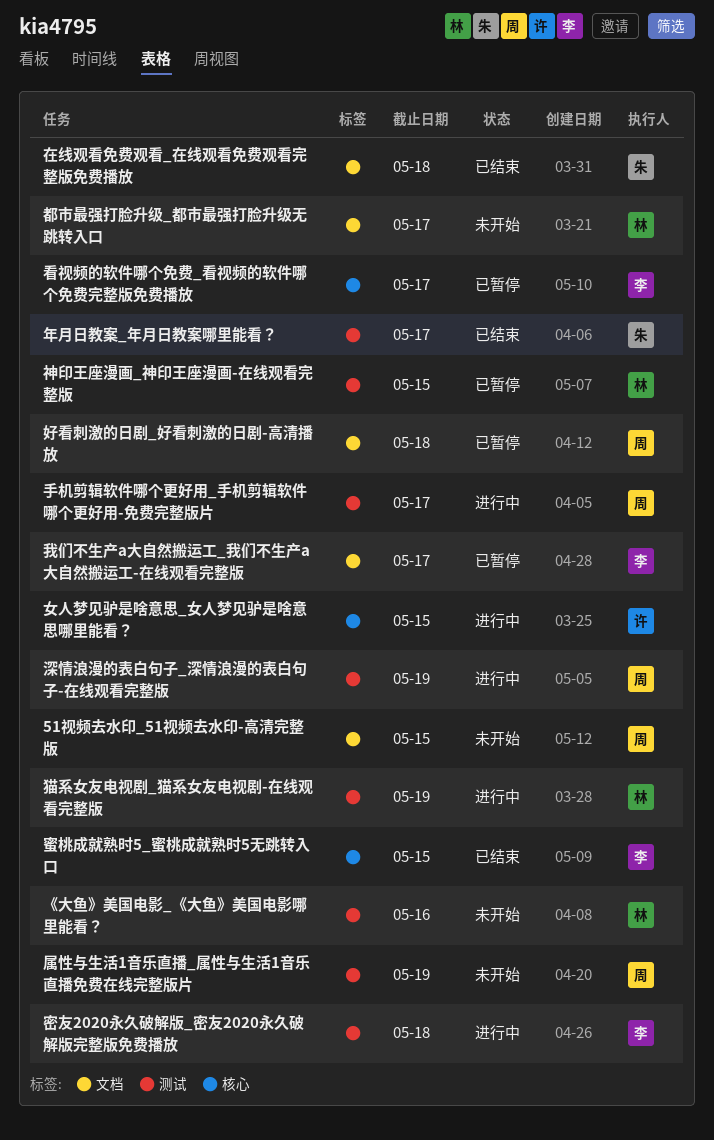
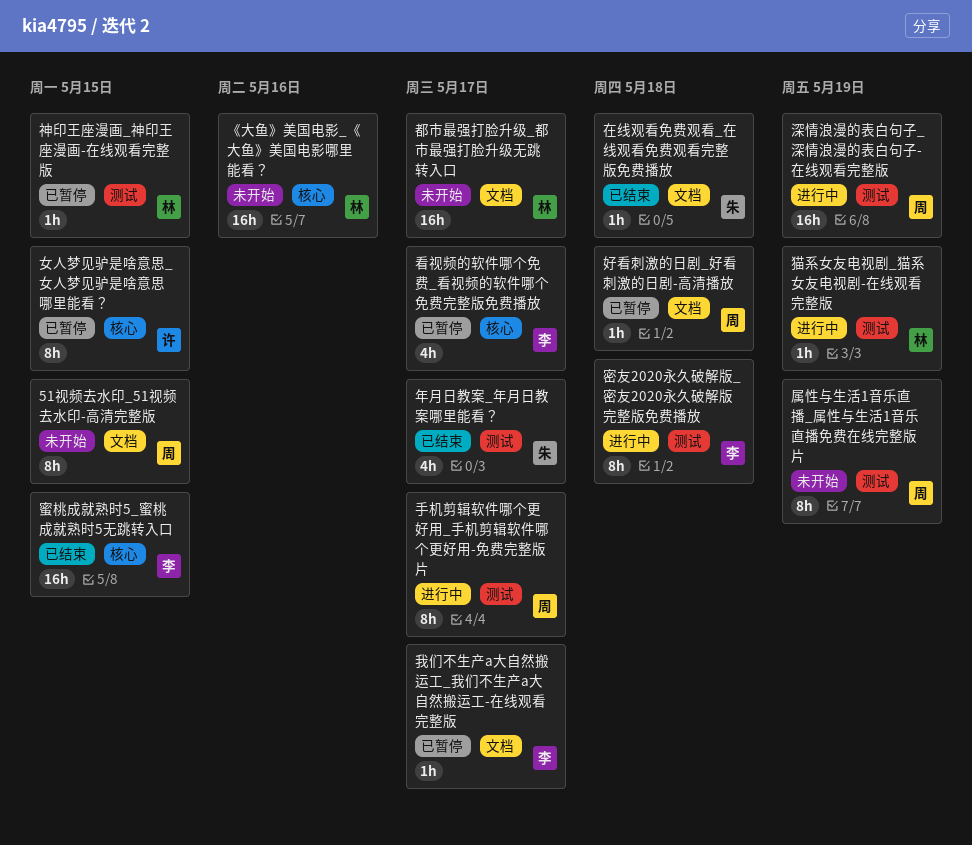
《大鱼》美国电影_《大鱼》美国电影哪里能看？, label: 测试 -> 核心
女人梦见驴是啥意思_女人梦见驴是啥意思哪里能看？, status: 进行中 -> 已暂停

